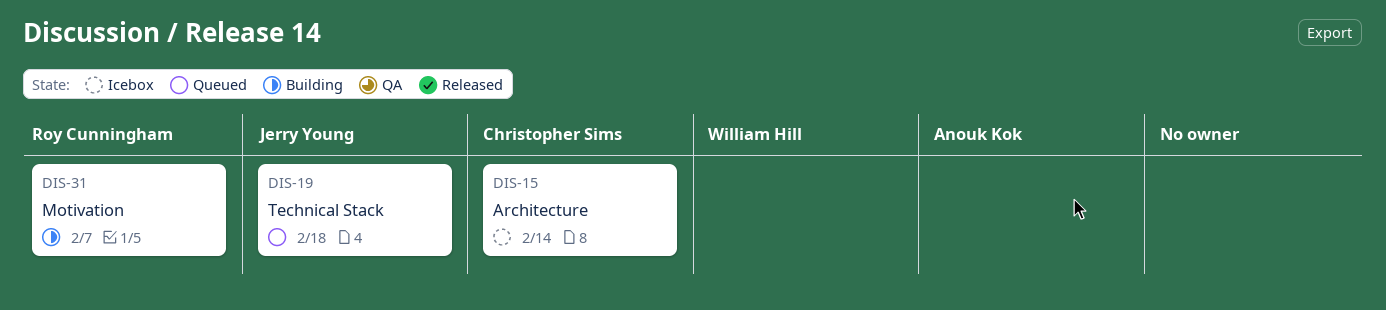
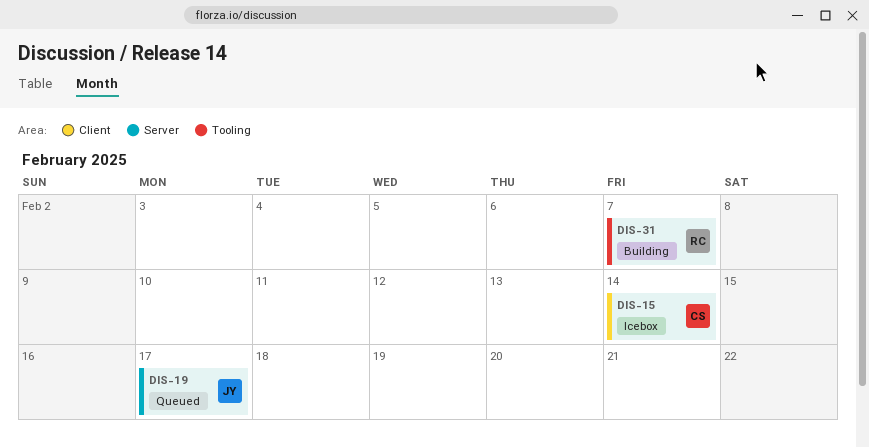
DIS-19, due: Feb 18 -> Feb 17

